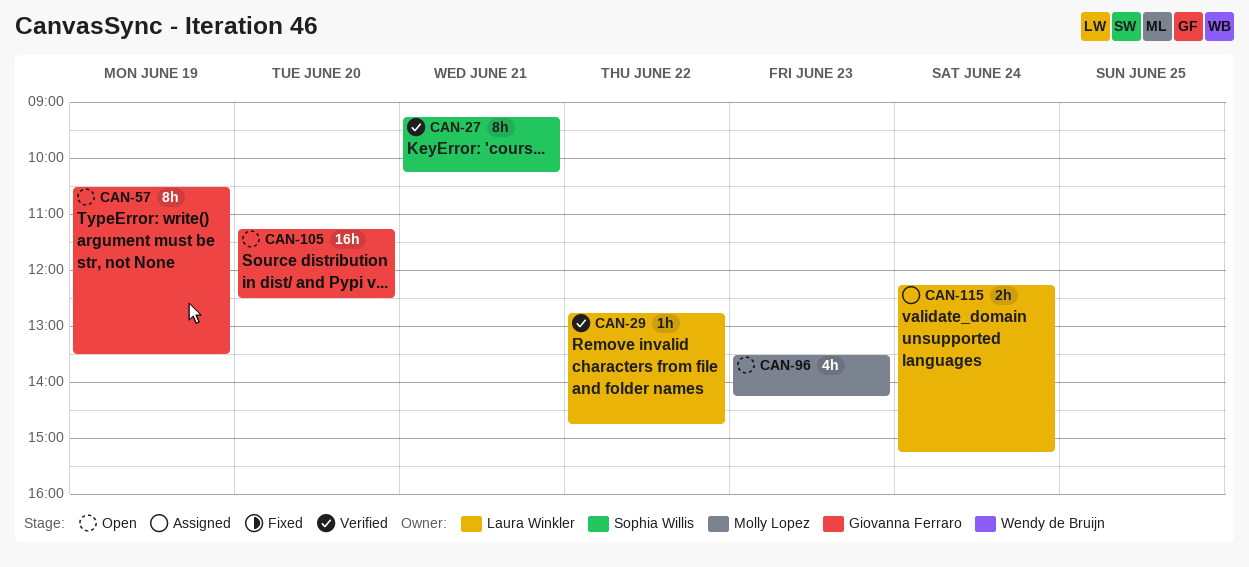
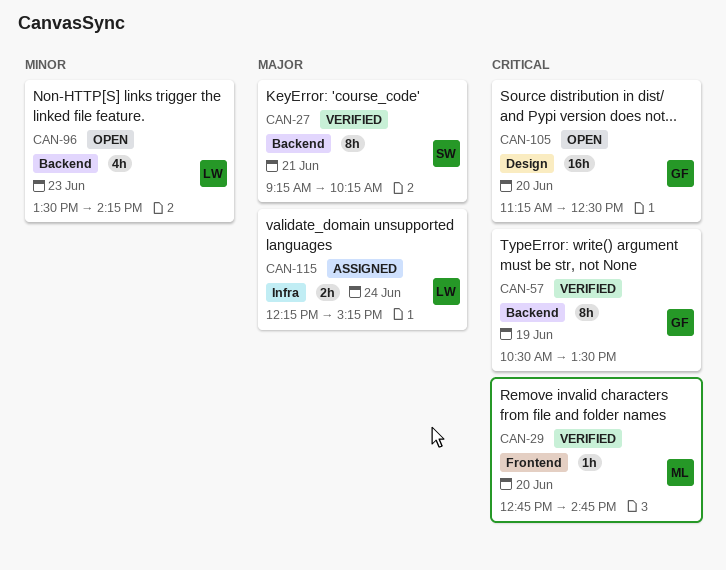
CAN-29, owner: Laura Winkler -> Molly Lopez
CAN-29, day: Jun 22 -> Jun 20
CAN-57, status: Open -> Verified
CAN-96, owner: Molly Lopez -> Laura Winkler

